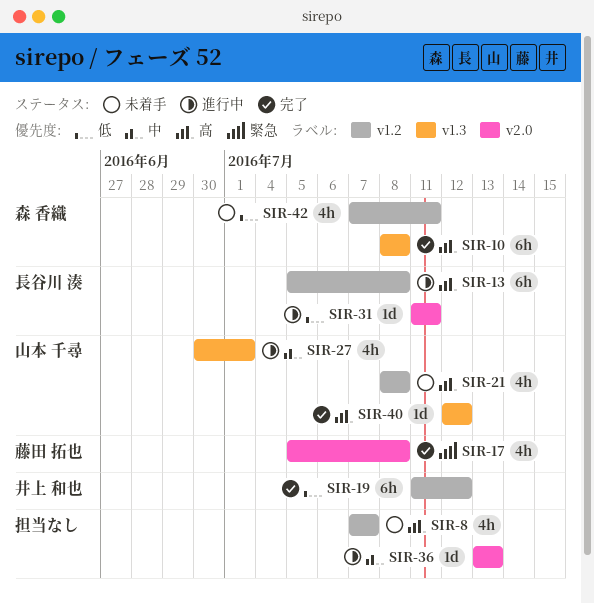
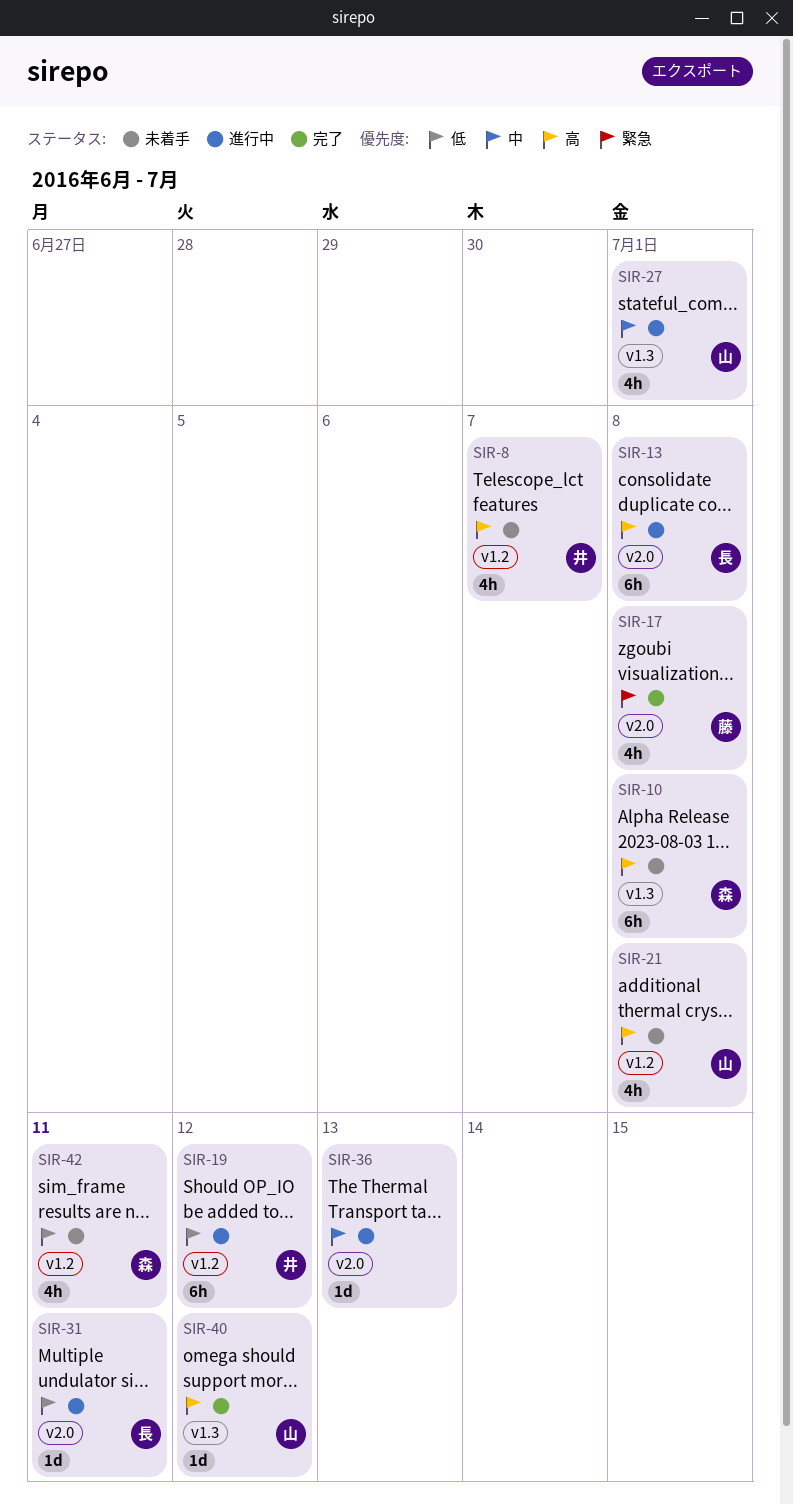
SIR-8, owner: none -> 井上 和也
SIR-10, status: 完了 -> 未着手
SIR-13, label: v1.2 -> v2.0
SIR-19, status: 完了 -> 進行中

